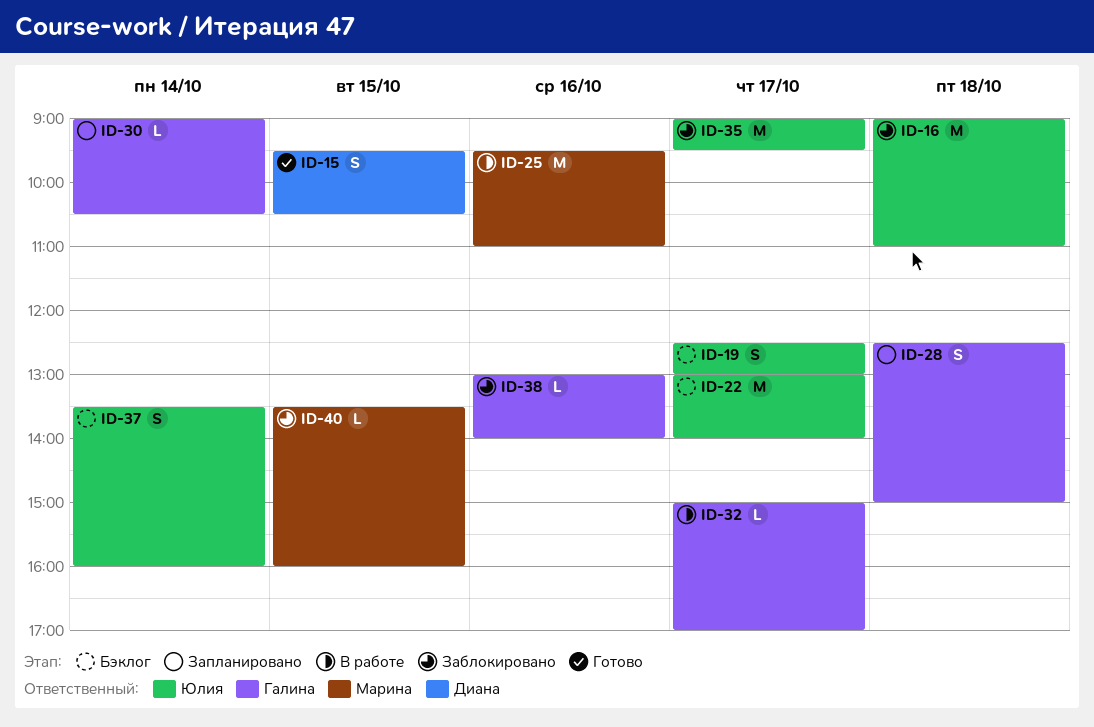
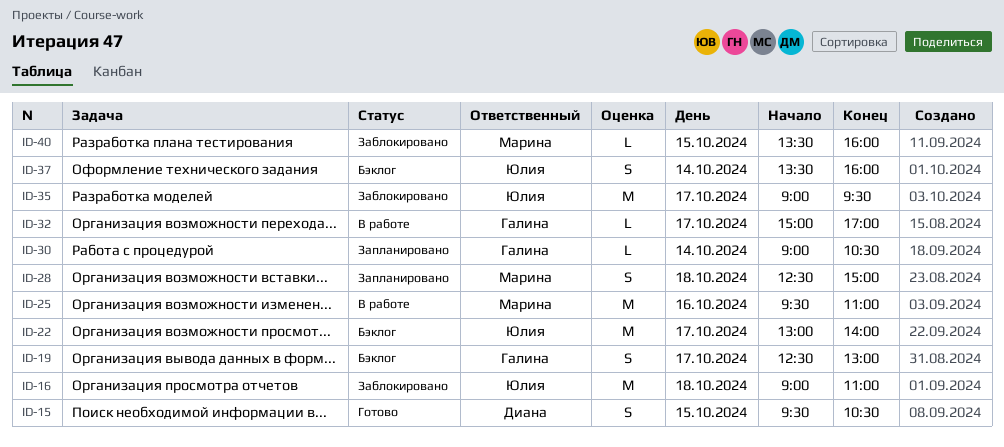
ID-19, owner: Юлия -> Галина
ID-28, owner: Галина -> Марина
ID-38: present -> none

